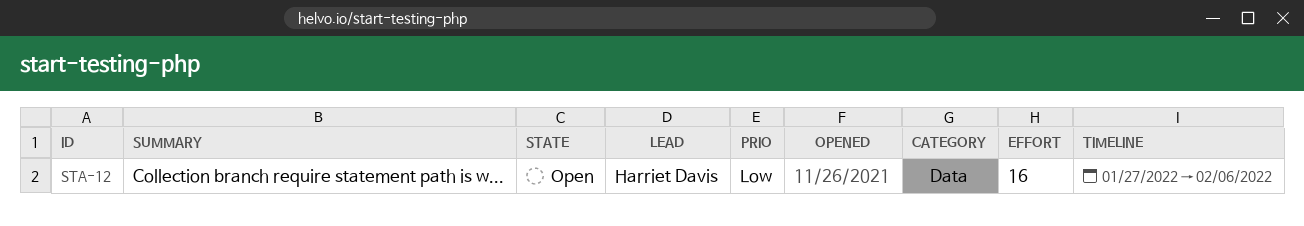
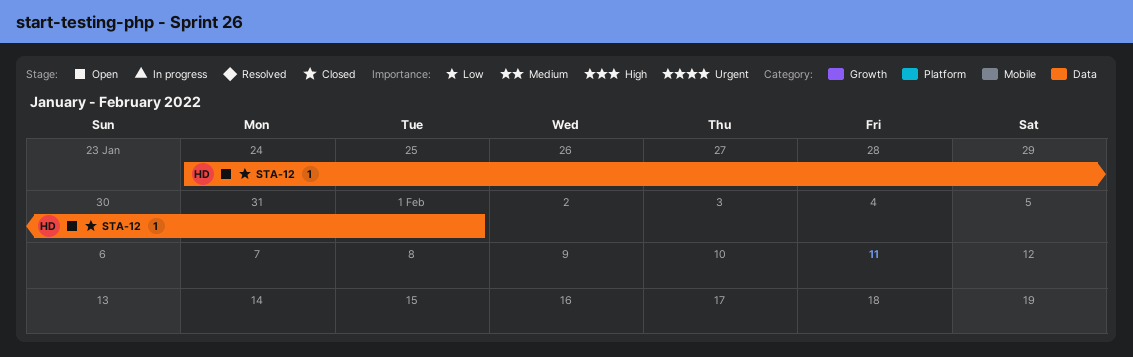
STA-12, estimate: 16 -> 1
STA-12, start: Jan 27 -> Jan 24
STA-12, due: Feb 6 -> Feb 1

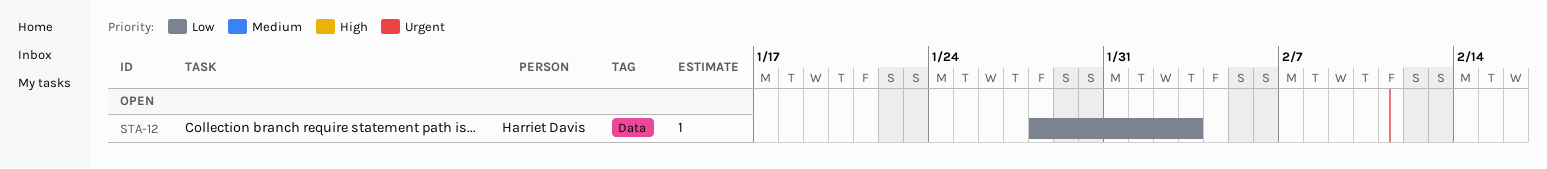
STA-12, start: Jan 24 -> Jan 28
STA-12, due: Feb 1 -> Feb 3

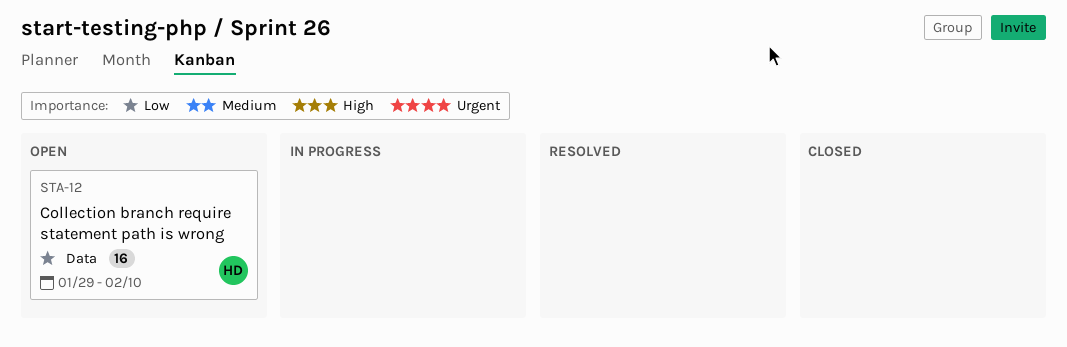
STA-12, estimate: 1 -> 16
STA-12, start: Jan 28 -> Jan 29
STA-12, due: Feb 3 -> Feb 10

